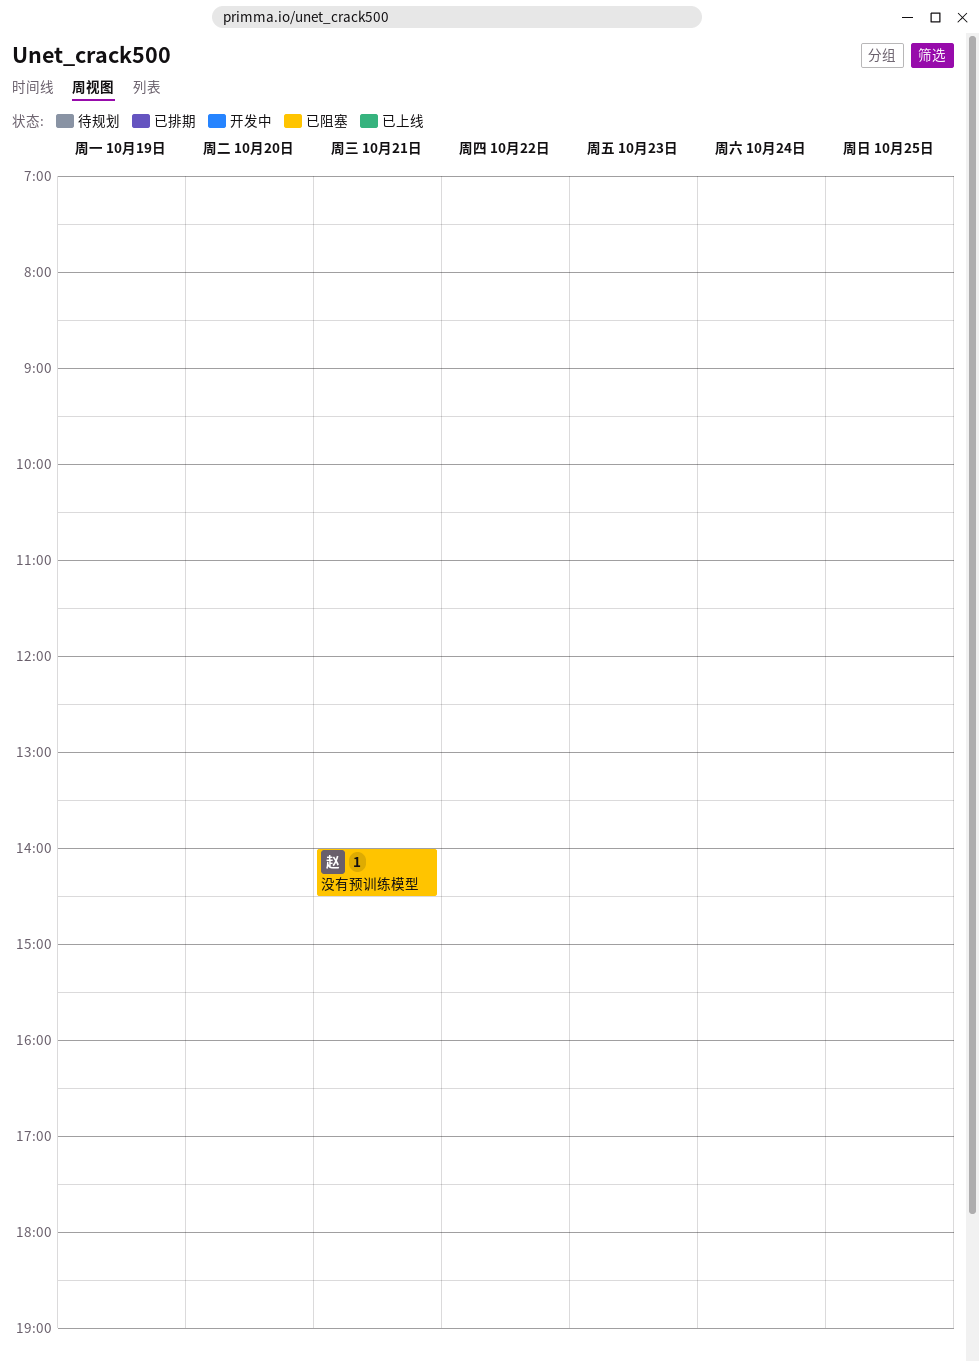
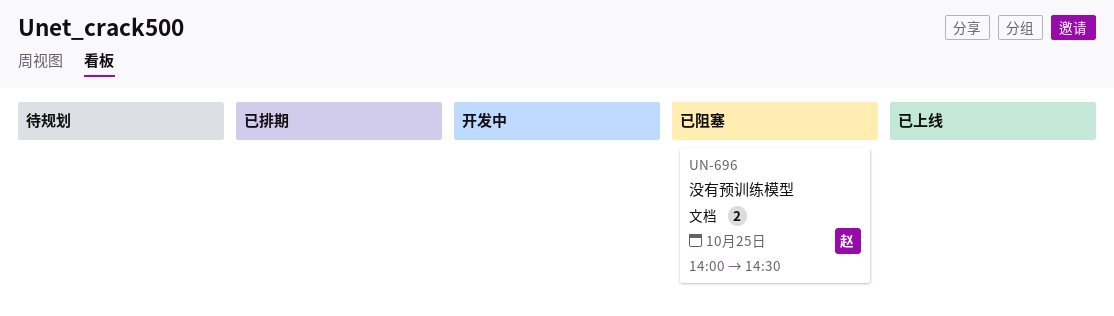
没有预训练模型, estimate: 1 -> 2
没有预训练模型, day: Oct 21 -> Oct 25

